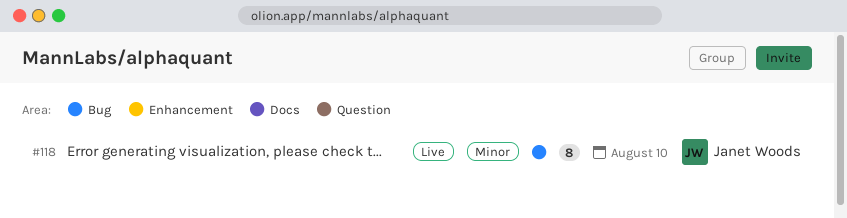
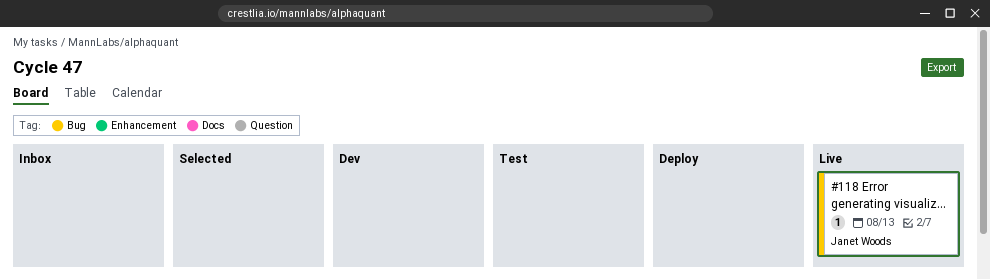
#118, estimate: 8 -> 1
#118, due: Aug 10 -> Aug 13

